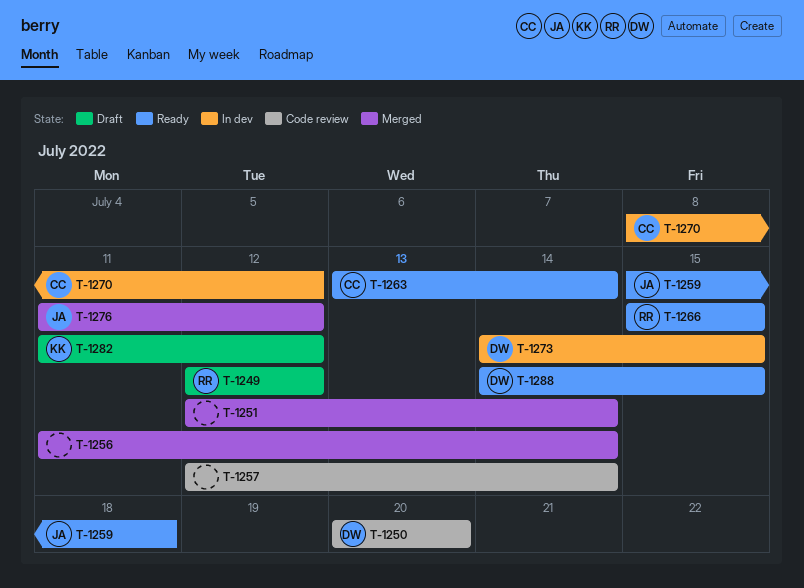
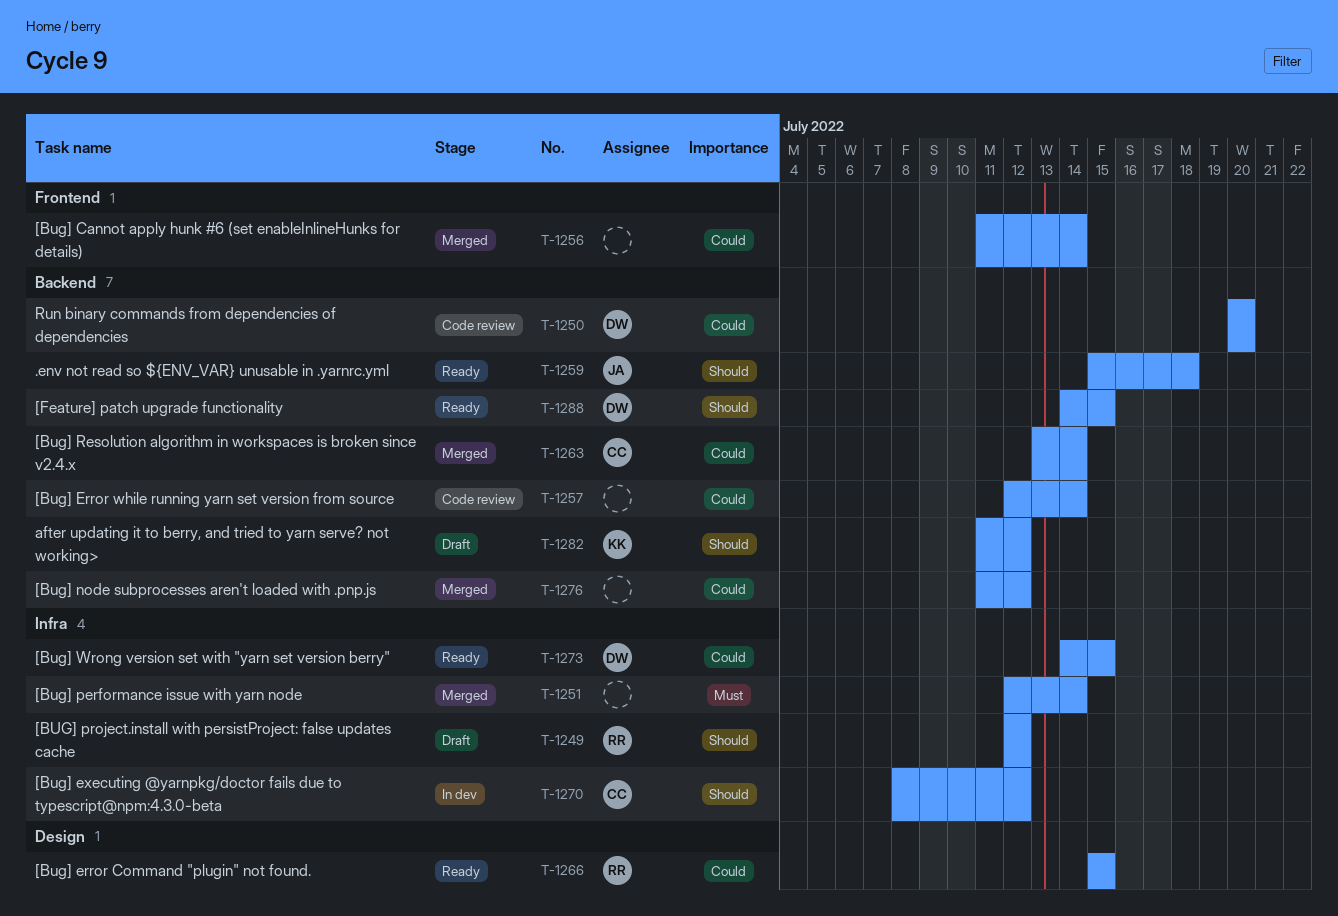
T-1263, status: Ready -> Merged
T-1273, status: In dev -> Ready
T-1276, owner: JA -> none

